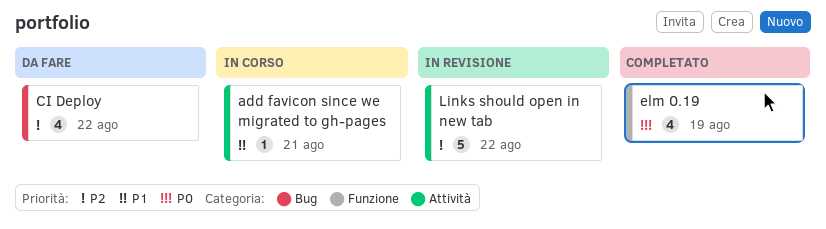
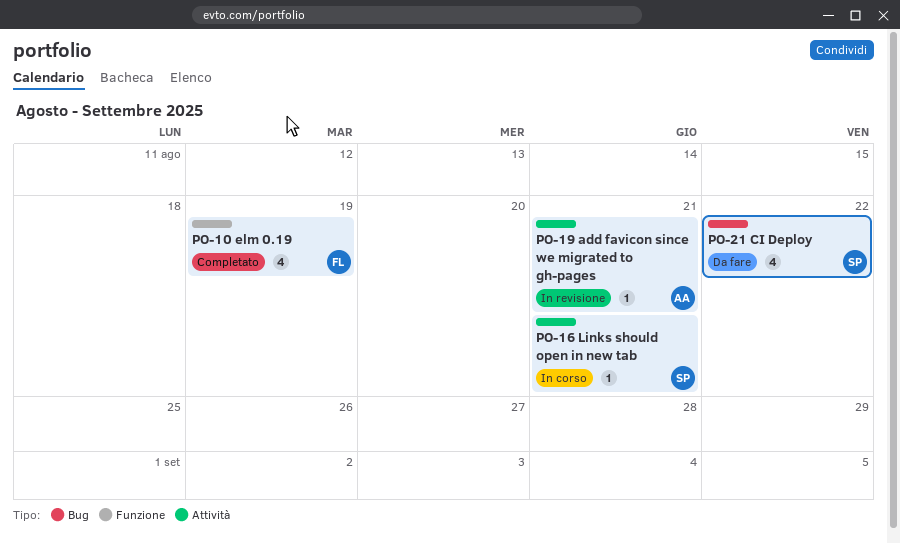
add favicon since we migrated to gh-pages, status: In corso -> In revisione
Links should open in new tab, status: In revisione -> In corso
Links should open in new tab, estimate: 5 -> 1
Links should open in new tab, due: Aug 22 -> Aug 21

